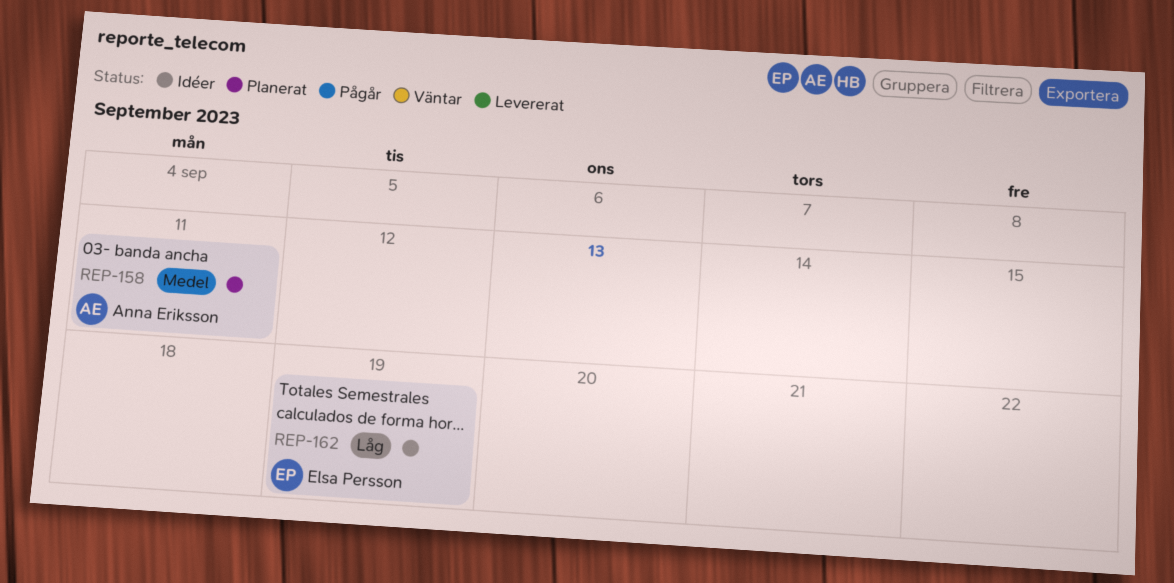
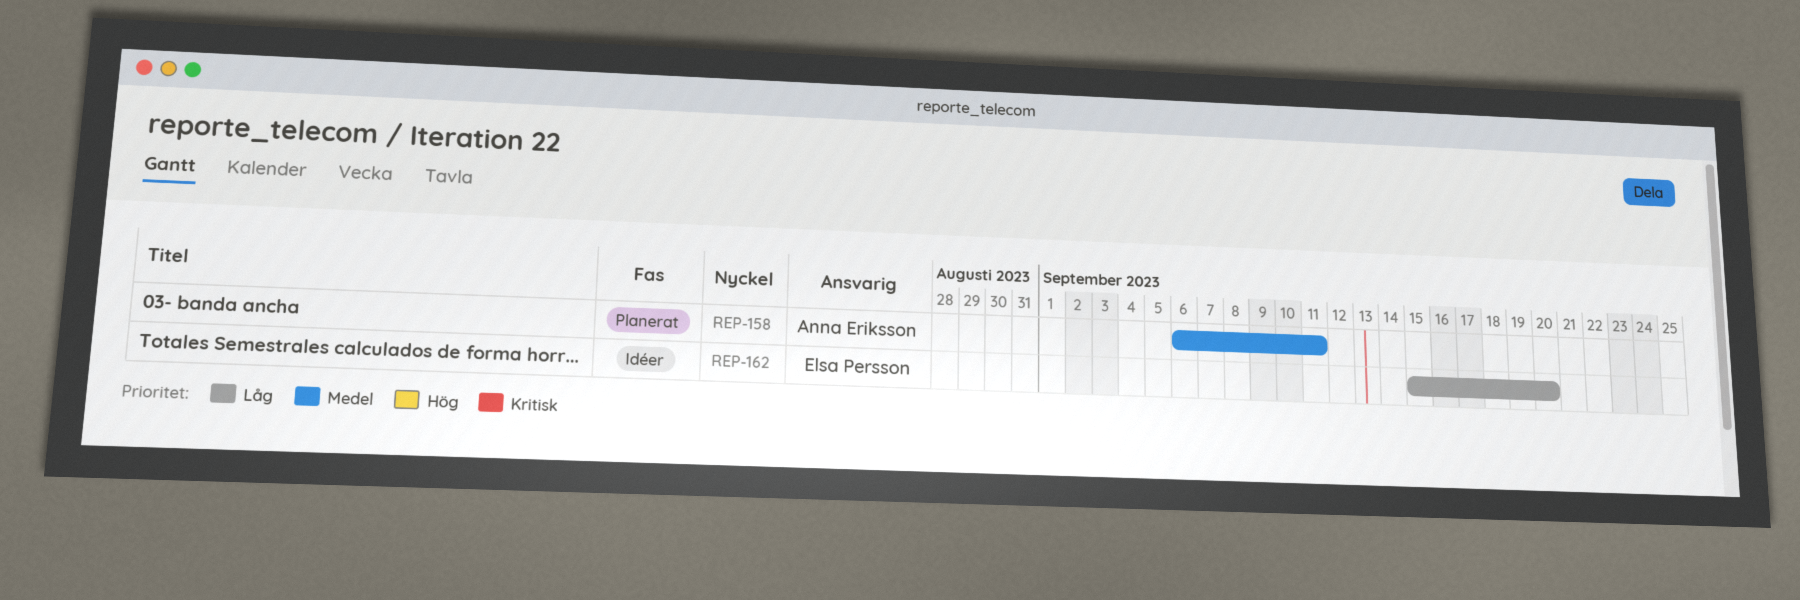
REP-162, due: Sep 19 -> Sep 20

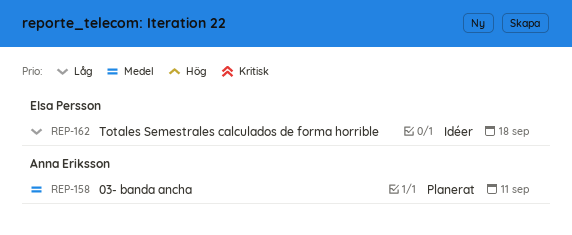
REP-162, due: Sep 20 -> Sep 18

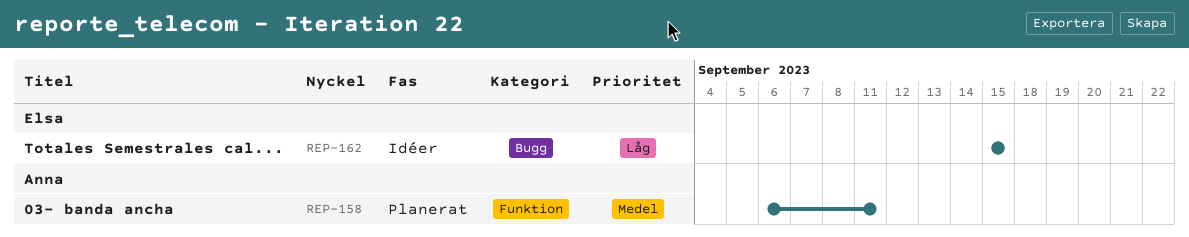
REP-162, due: Sep 18 -> Sep 15

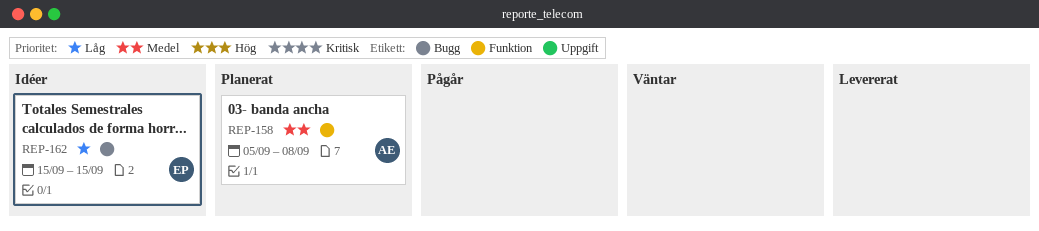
REP-158, start: Sep 6 -> Sep 5
REP-158, due: Sep 11 -> Sep 8

